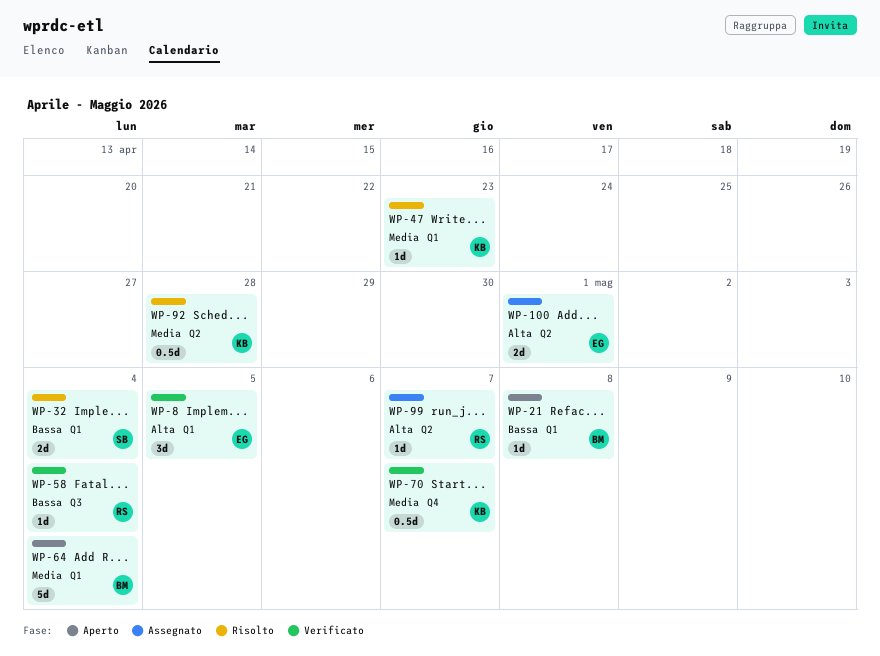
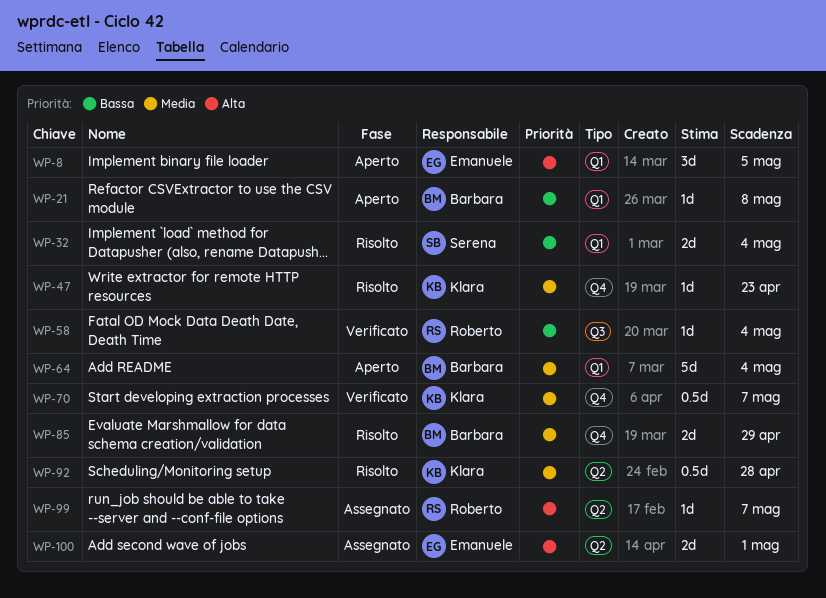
WP-8, status: Verificato -> Aperto
WP-47, label: Q1 -> Q4
WP-85: none -> present

